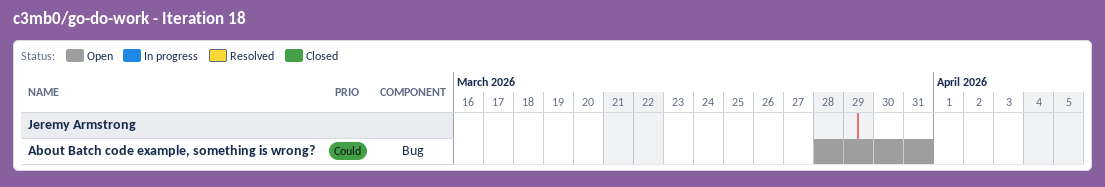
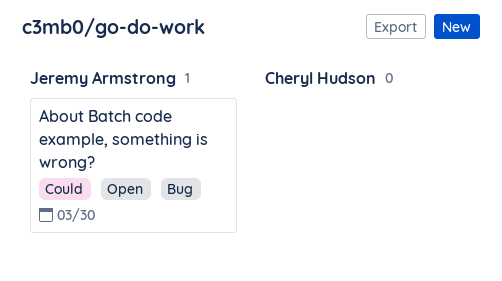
About Batch code example, something is wrong?, due: Mar 31 -> Mar 30

